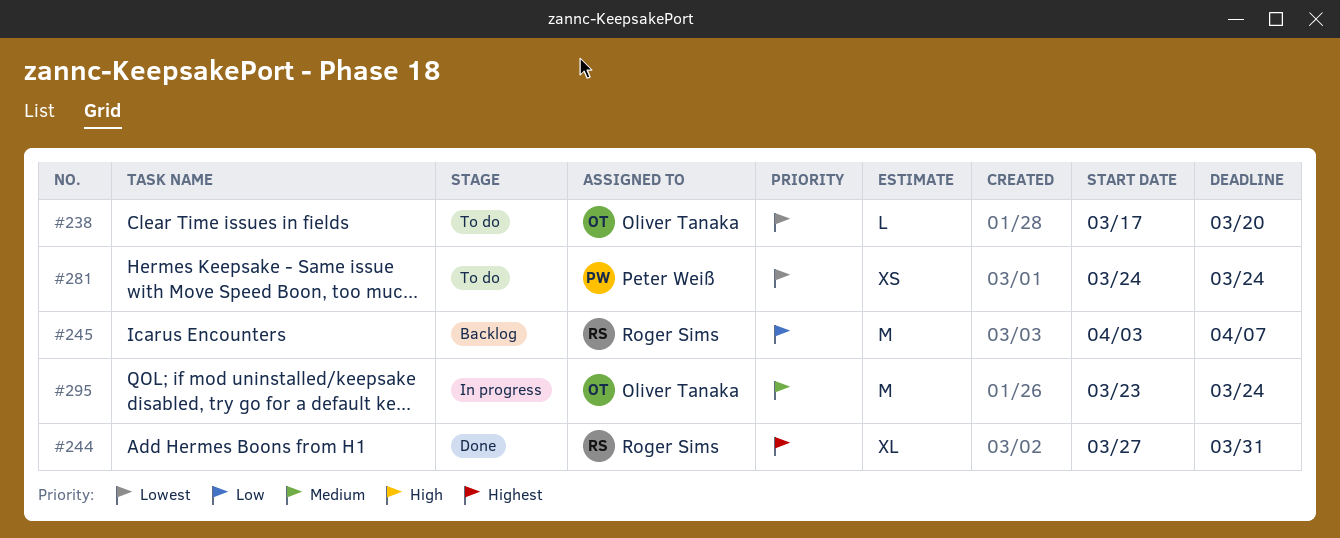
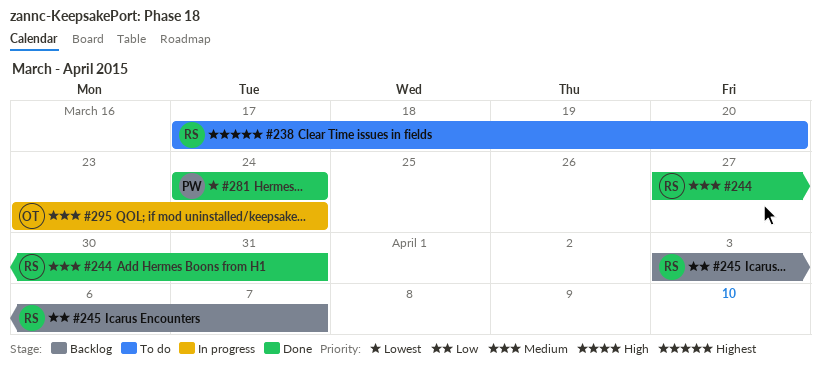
#238, owner: Oliver Tanaka -> Roger Sims
#238, priority: Lowest -> Highest
#244, priority: Highest -> Medium
#281, status: To do -> Done

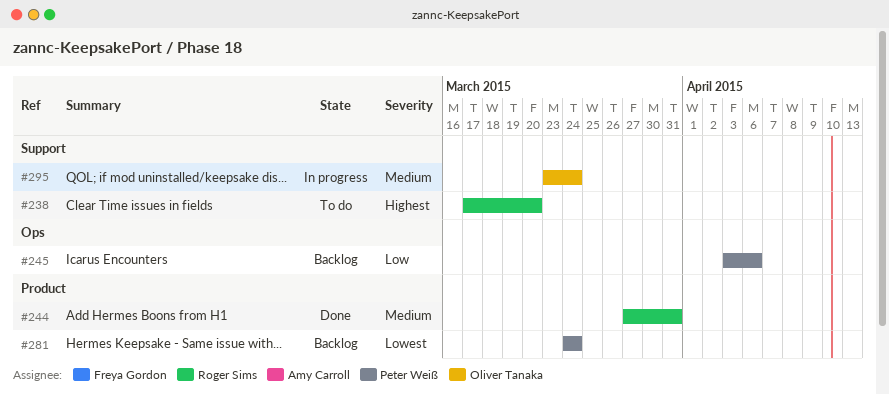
#245, owner: Roger Sims -> Peter Weiß
#245, due: Apr 7 -> Apr 6
#281, status: Done -> Backlog

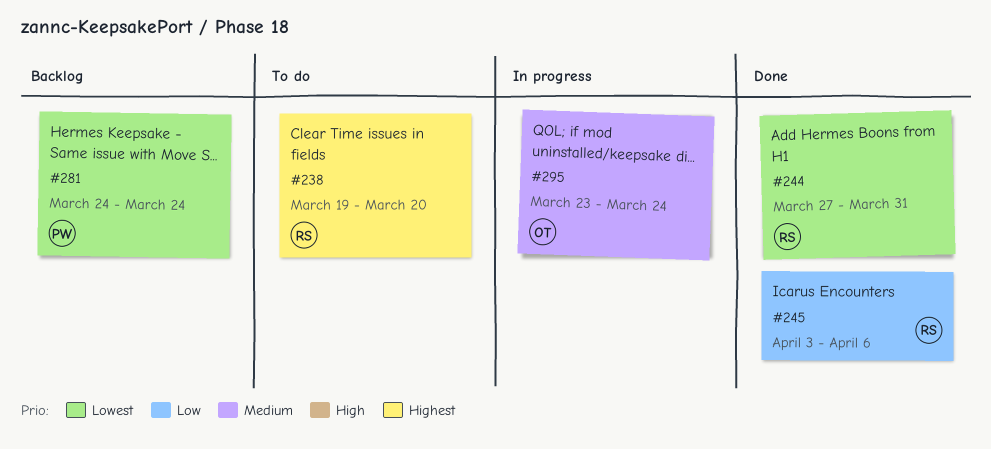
#238, start: Mar 17 -> Mar 19
#244, priority: Medium -> Lowest
#245, status: Backlog -> Done
#245, owner: Peter Weiß -> Roger Sims

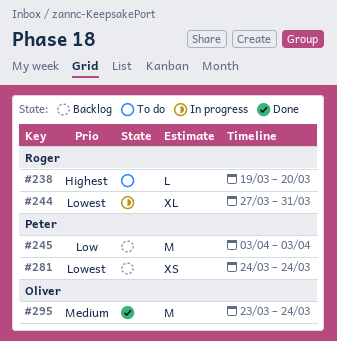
#244, status: Done -> In progress
#245, status: Done -> Backlog
#245, owner: Roger -> Peter
#245, due: Apr 6 -> Apr 3
#295, status: In progress -> Done

